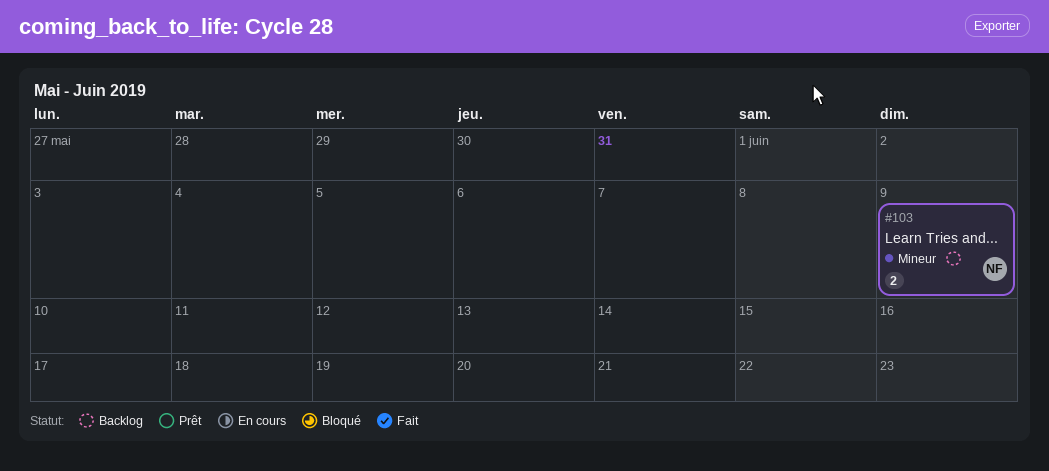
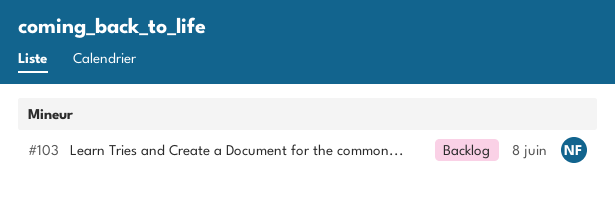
#103, due: Jun 9 -> Jun 8

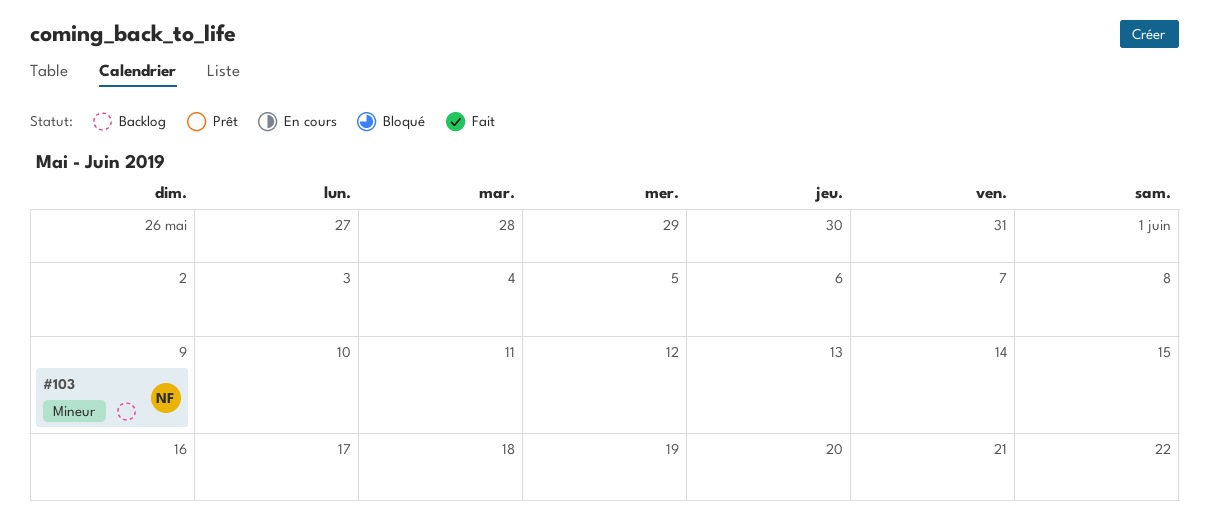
#103, due: Jun 8 -> Jun 9

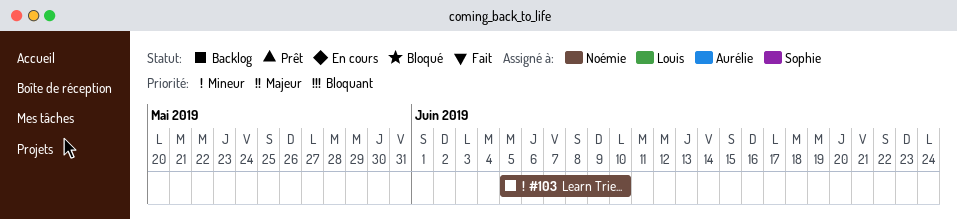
#103, due: Jun 9 -> Jun 10

